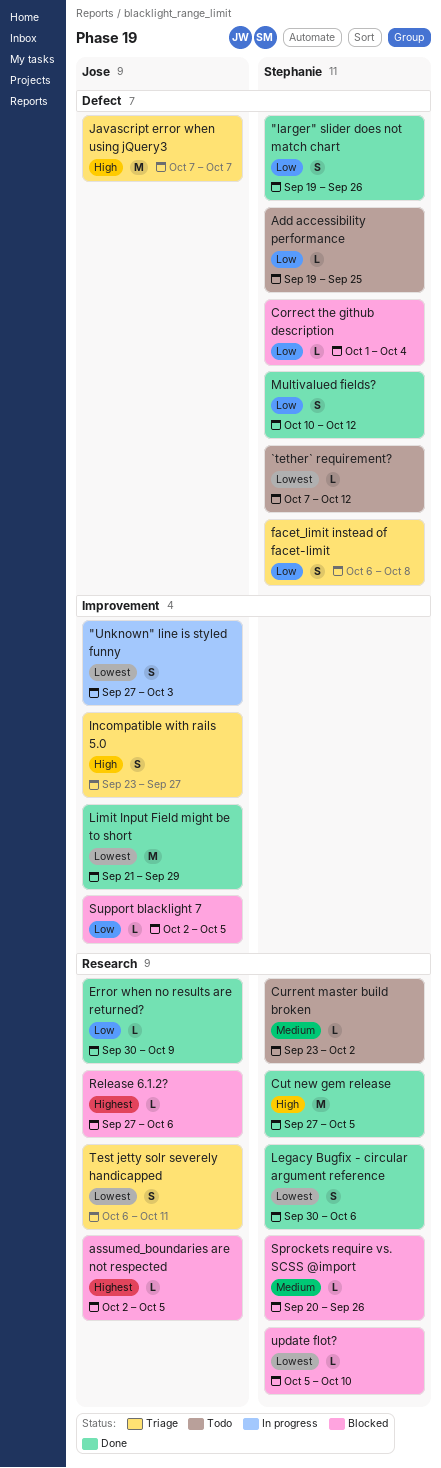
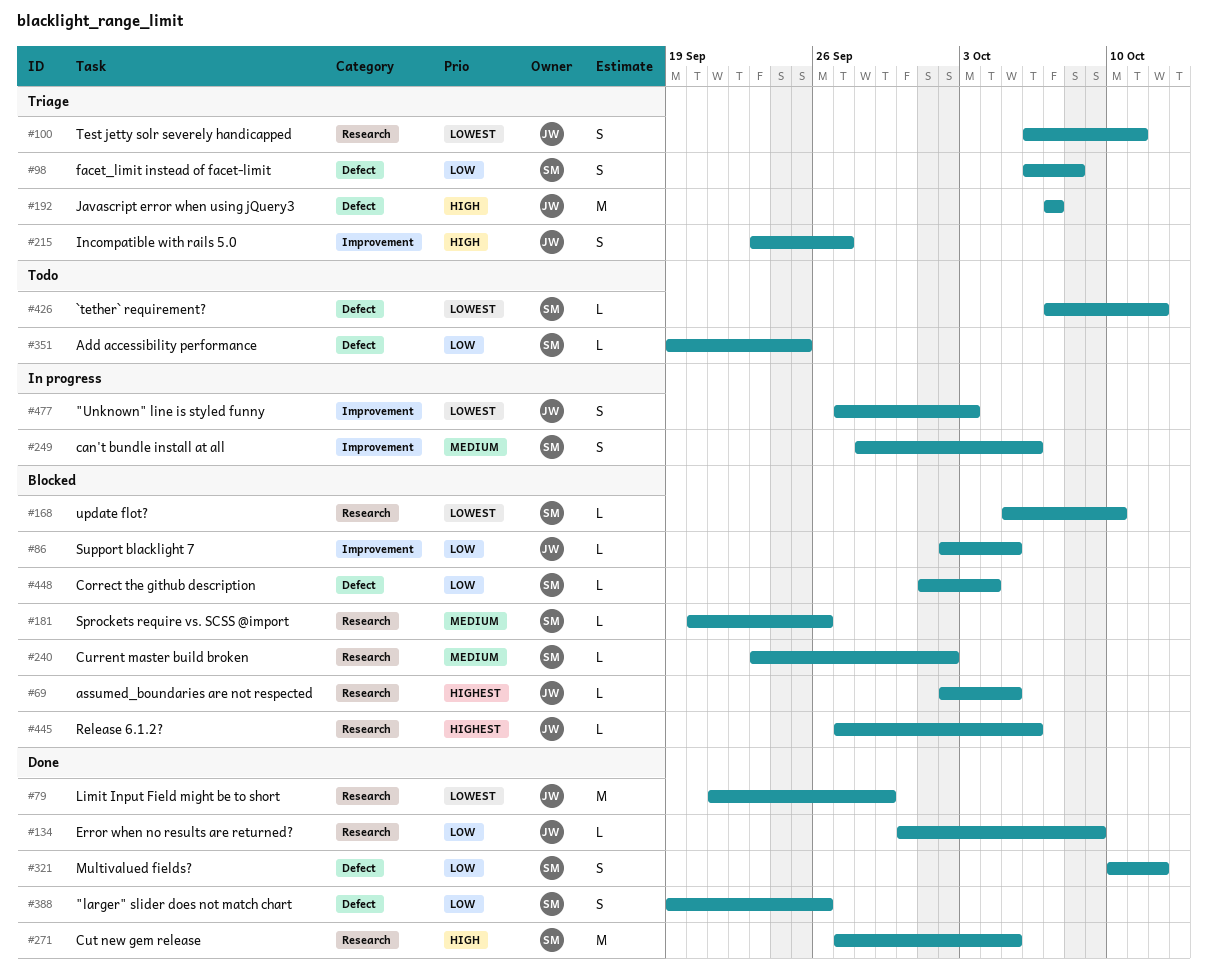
can't bundle install at all: none -> present
Current master build broken, status: Todo -> Blocked
Legacy Bugfix - circular argument reference: present -> none
Limit Input Field might be to short, label: Improvement -> Research

